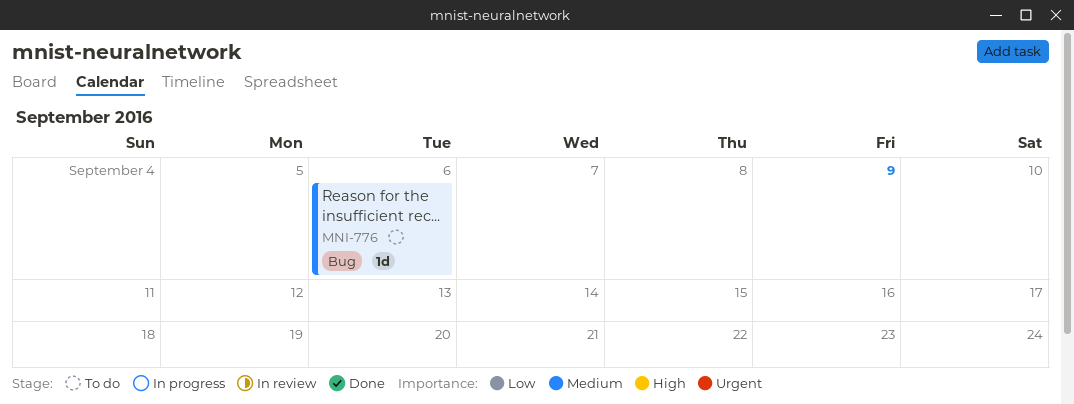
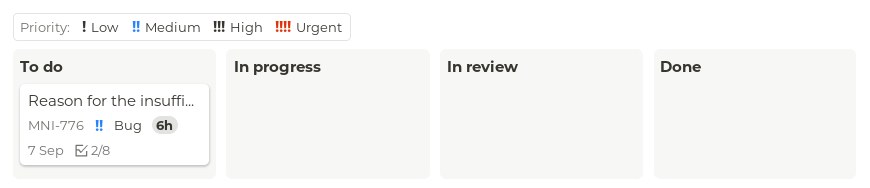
MNI-776, estimate: 1d -> 6h
MNI-776, due: Sep 6 -> Sep 7

